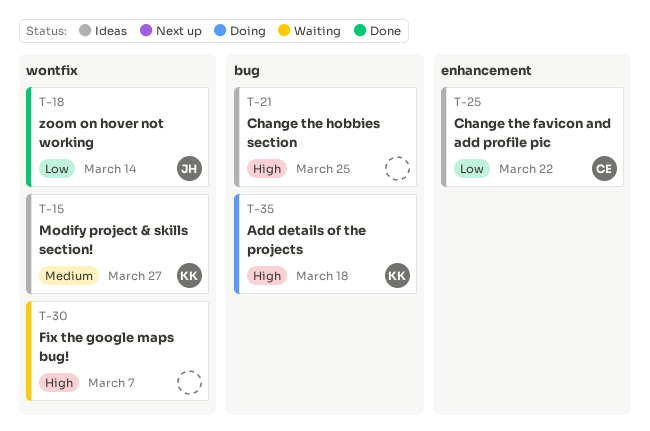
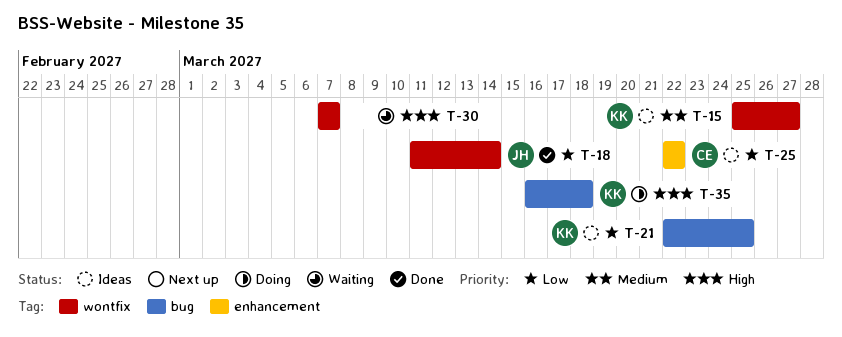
T-21, owner: none -> KK
T-21, priority: High -> Low

